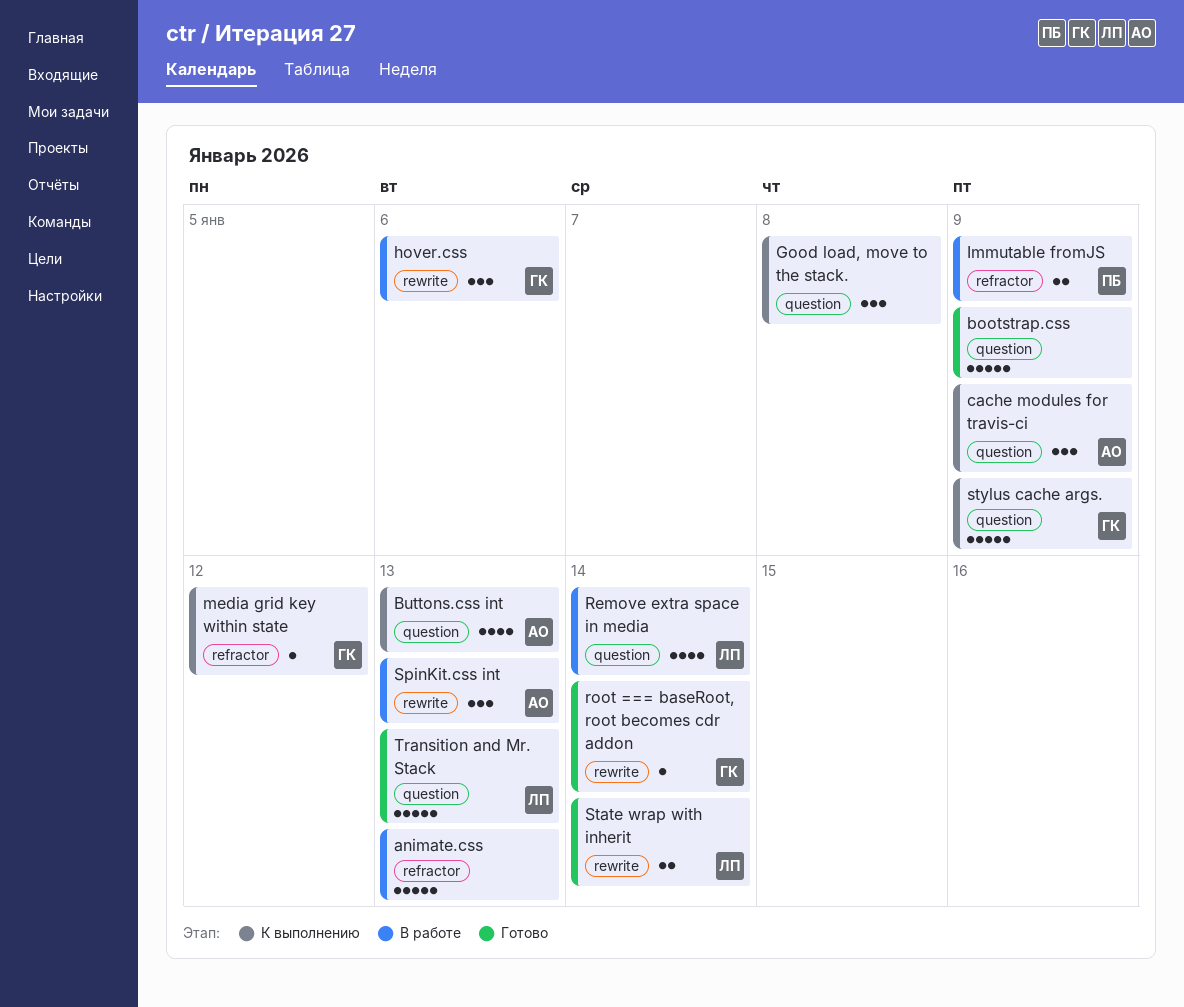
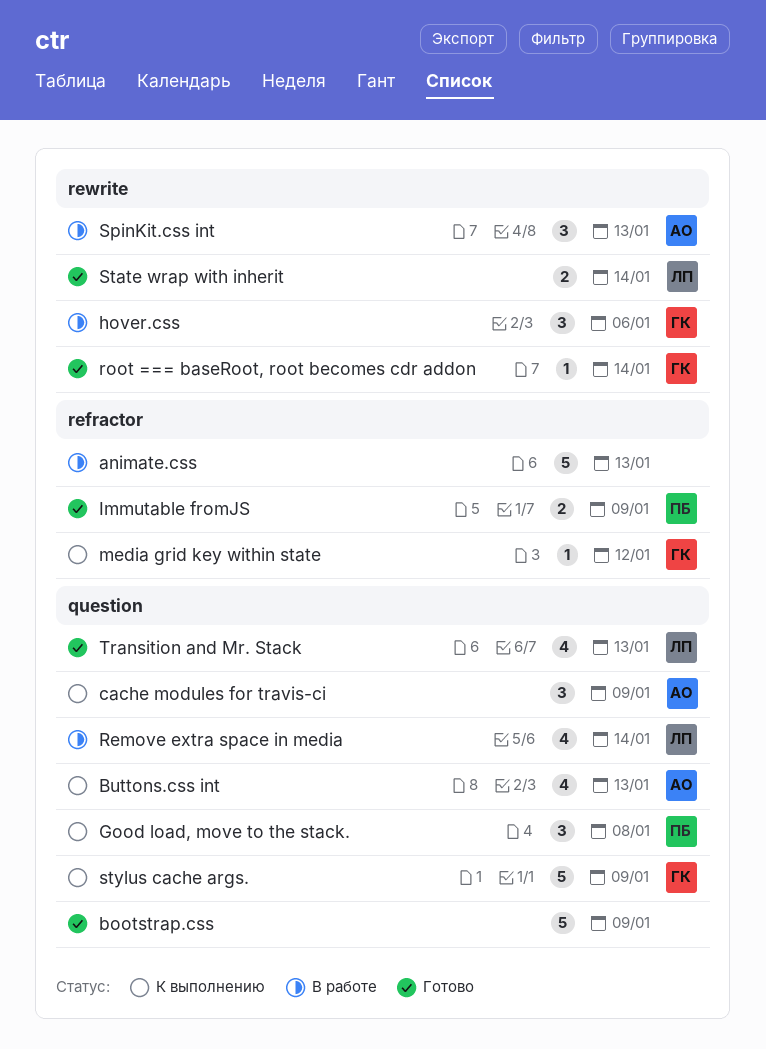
Good load, move to the stack., owner: none -> ПБ
Immutable fromJS, status: В работе -> Готово
Transition and Mr. Stack, estimate: 5 -> 4

